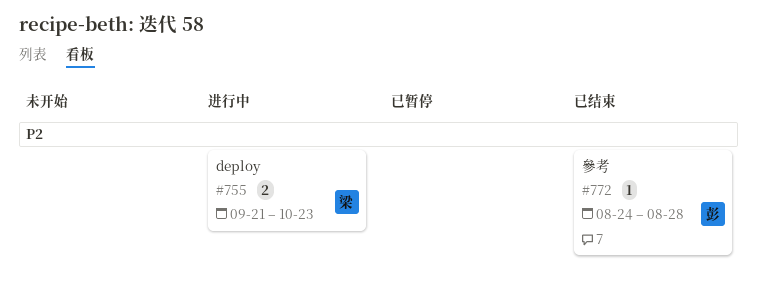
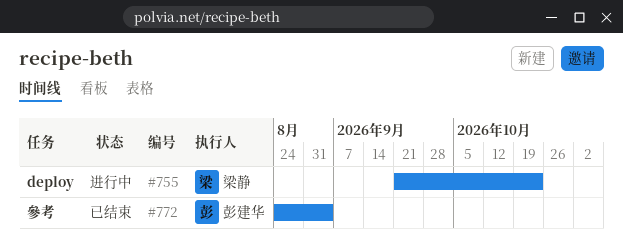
#772, due: Aug 28 -> Sep 4

